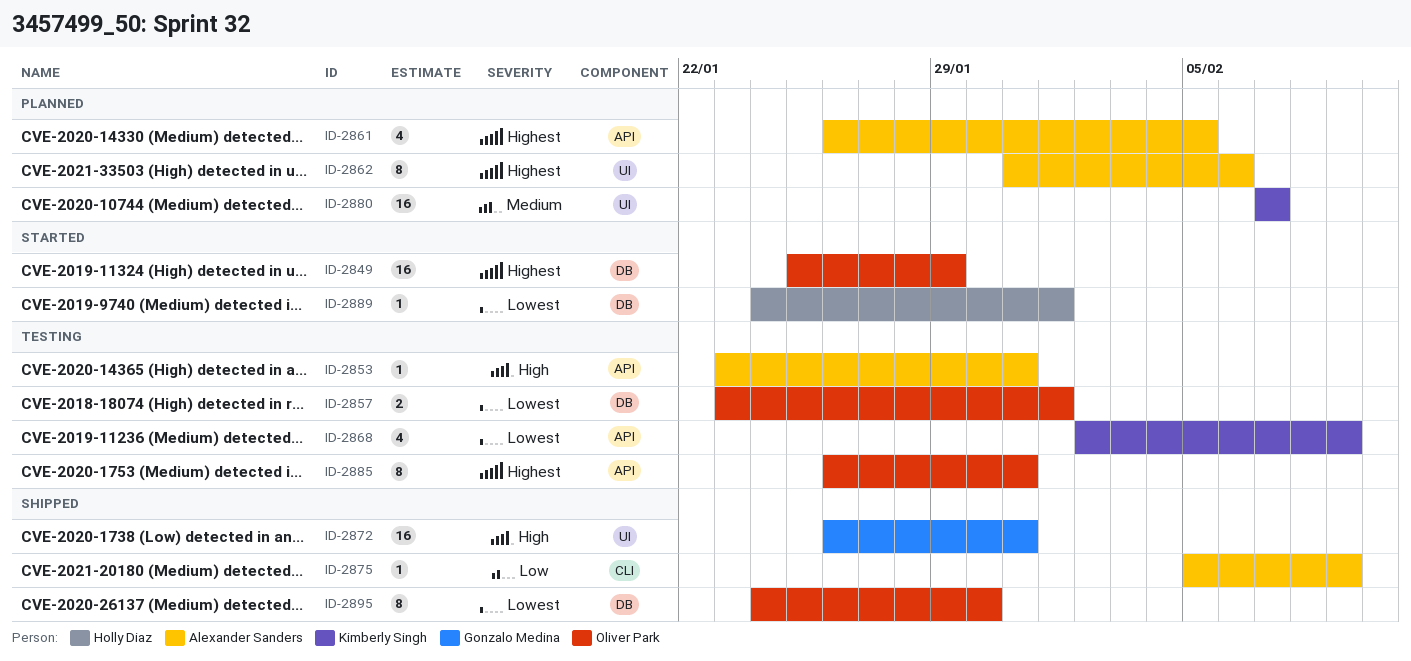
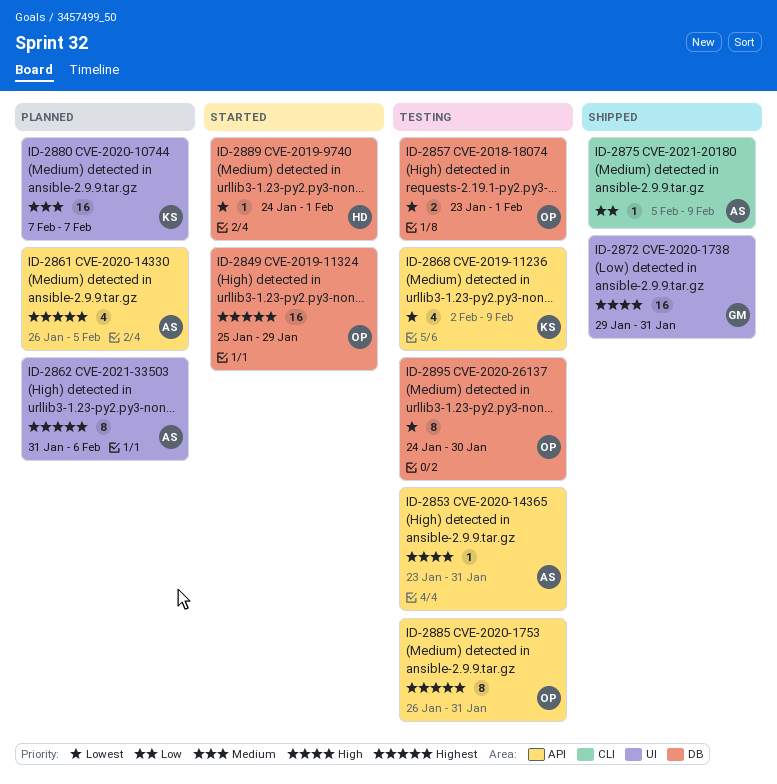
ID-2872, start: Jan 26 -> Jan 29
ID-2895, status: Shipped -> Testing

